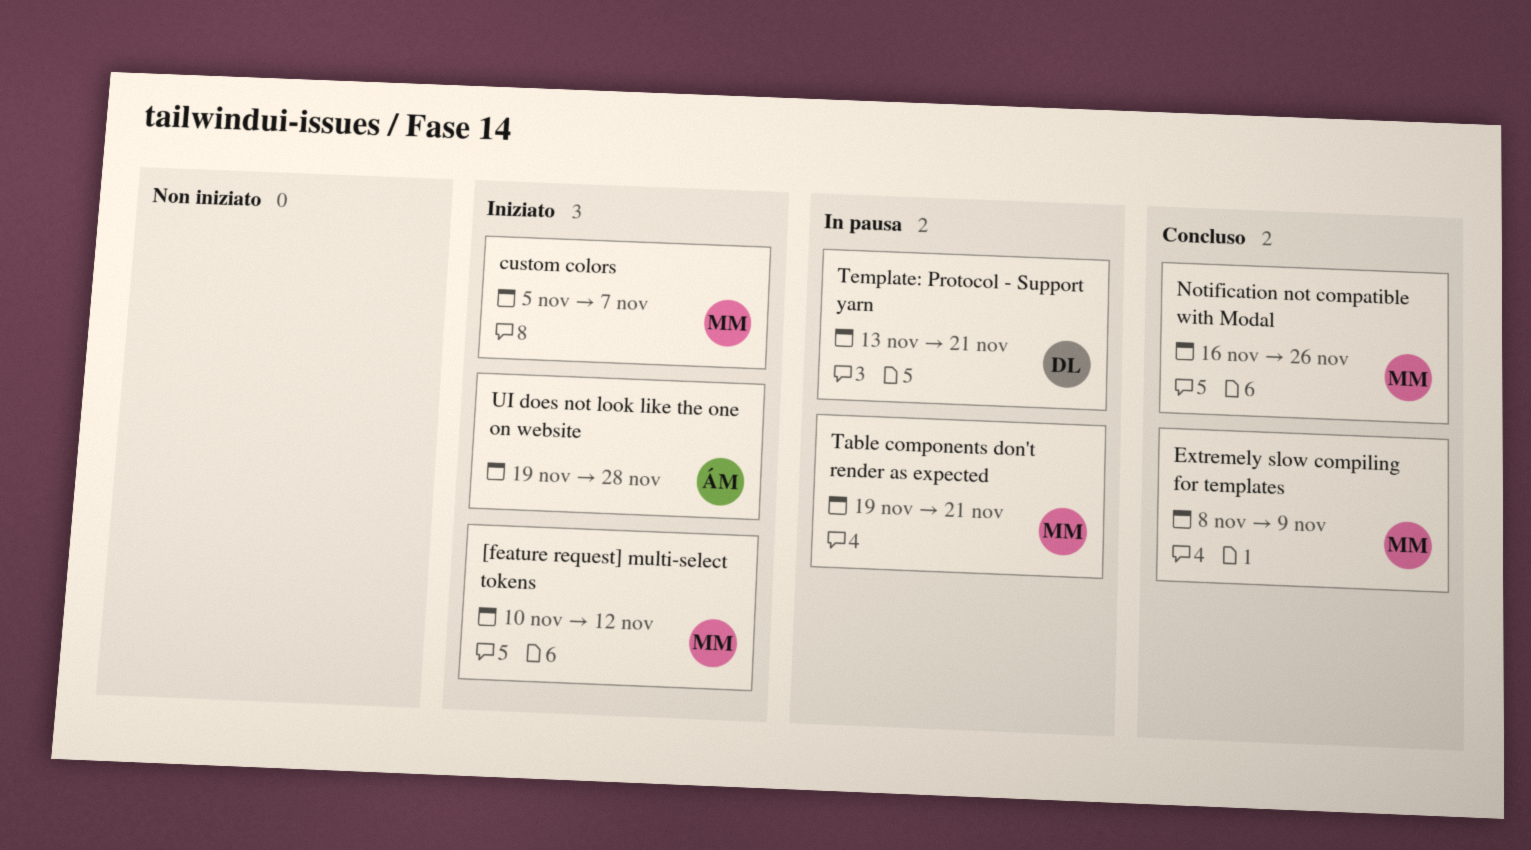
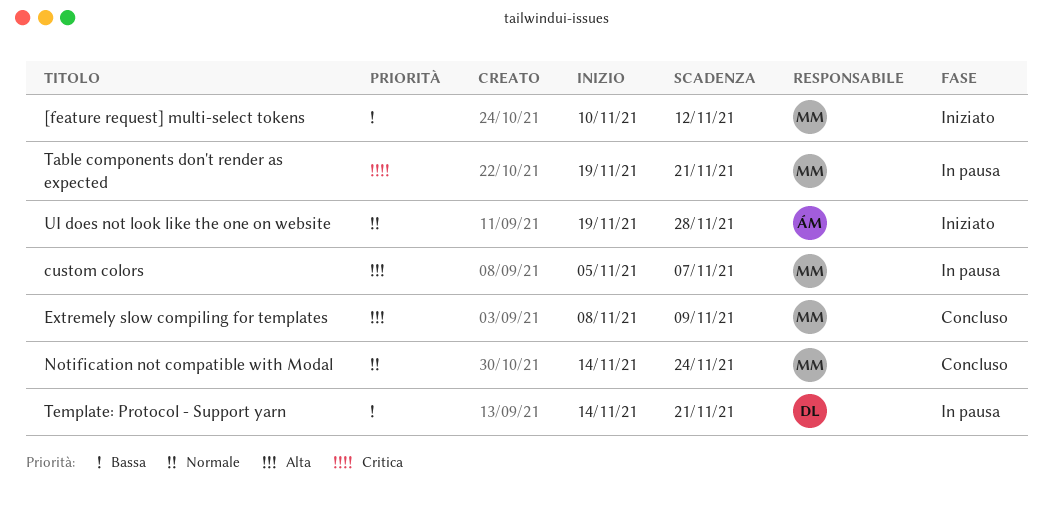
custom colors, status: Iniziato -> In pausa
Notification not compatible with Modal, start: Nov 16 -> Nov 14
Notification not compatible with Modal, due: Nov 26 -> Nov 24
Template: Protocol - Support yarn, start: Nov 13 -> Nov 14

